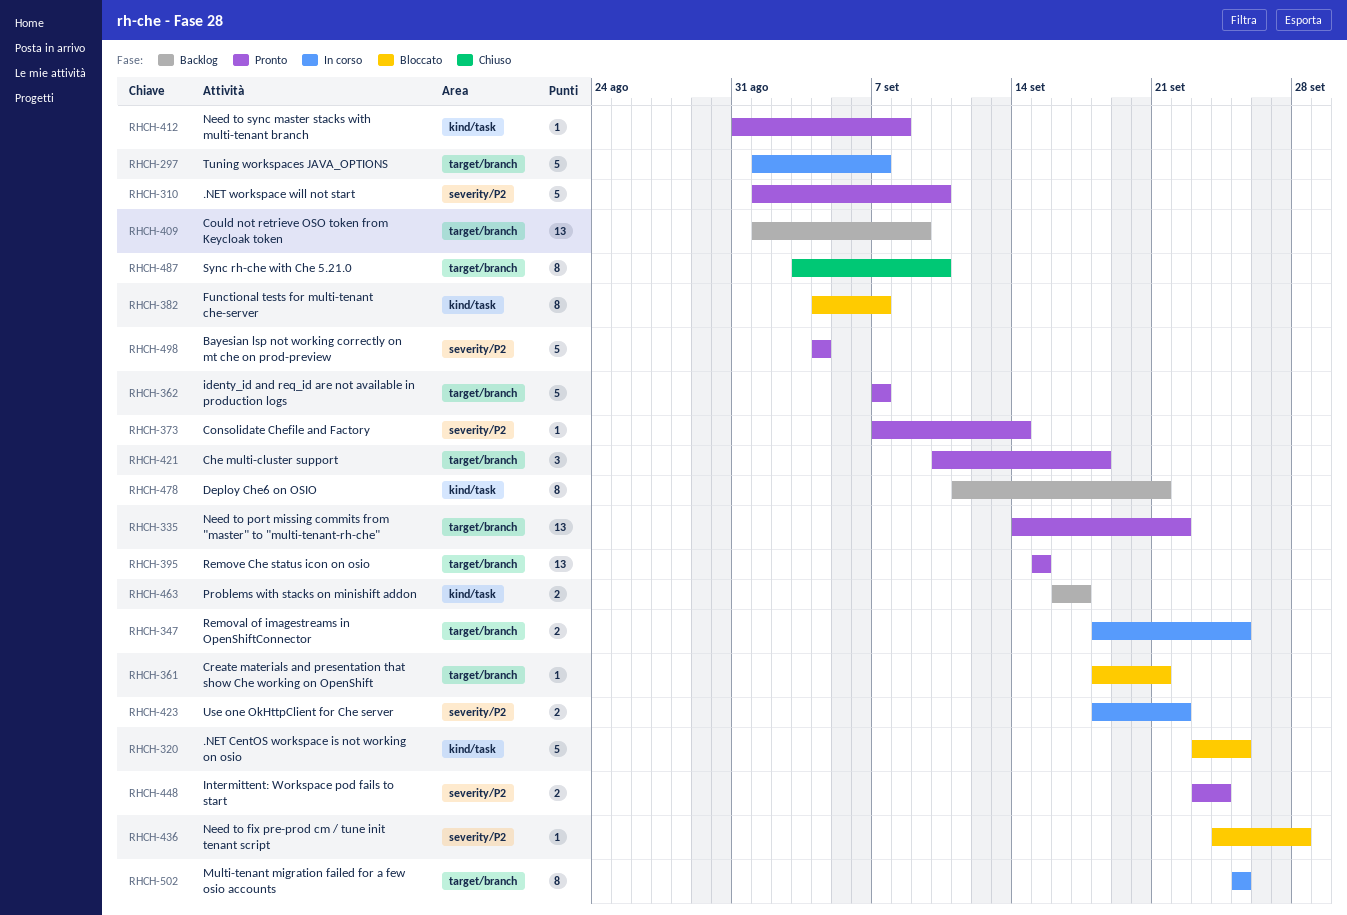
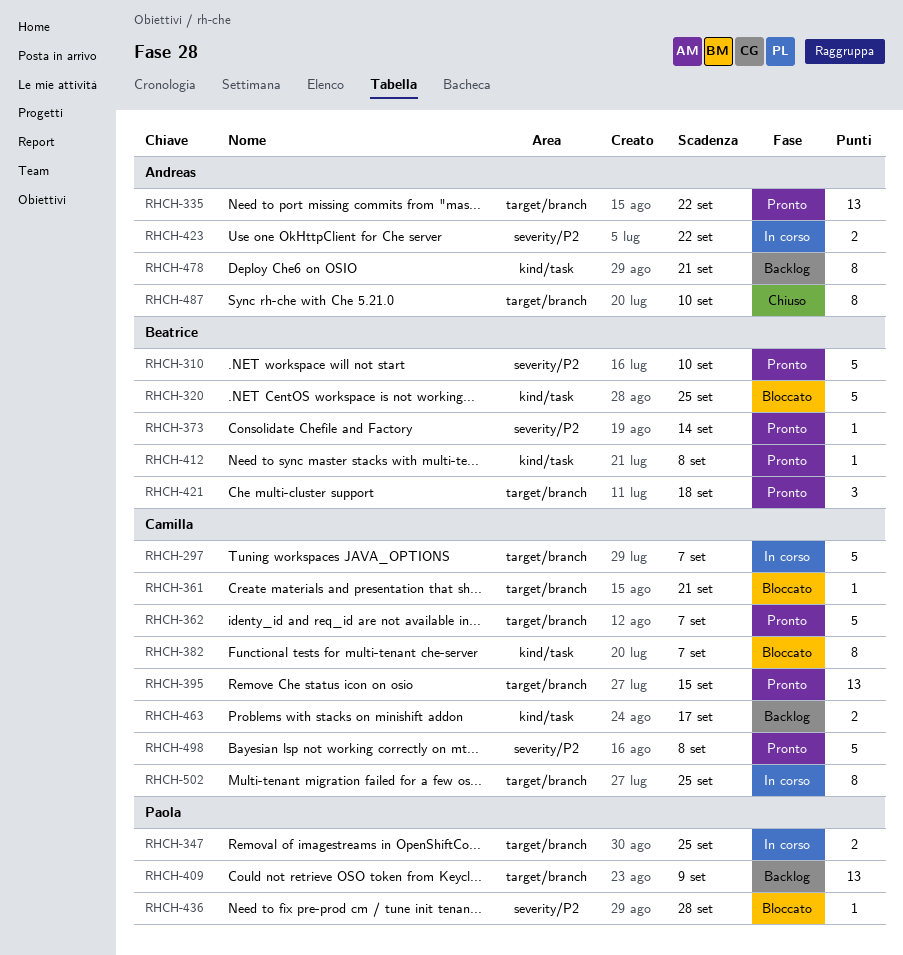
RHCH-448: present -> none
RHCH-498, due: Sep 4 -> Sep 8

